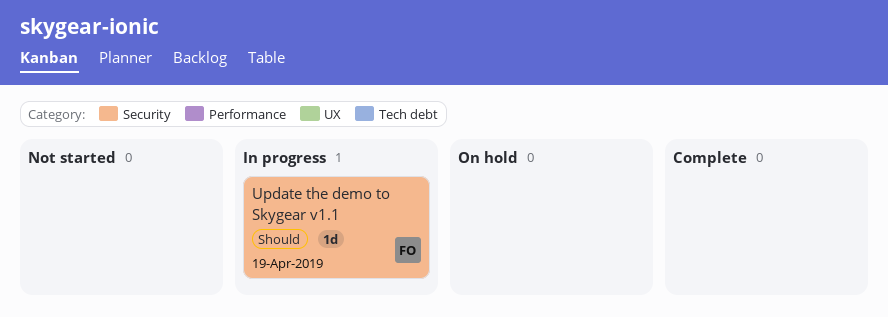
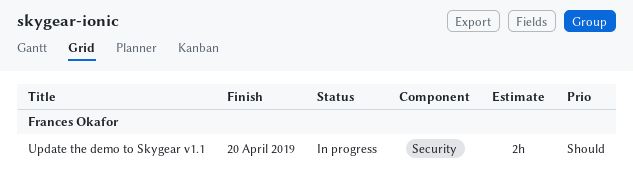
Update the demo to Skygear v1.1, estimate: 1d -> 2h
Update the demo to Skygear v1.1, due: Apr 19 -> Apr 20

